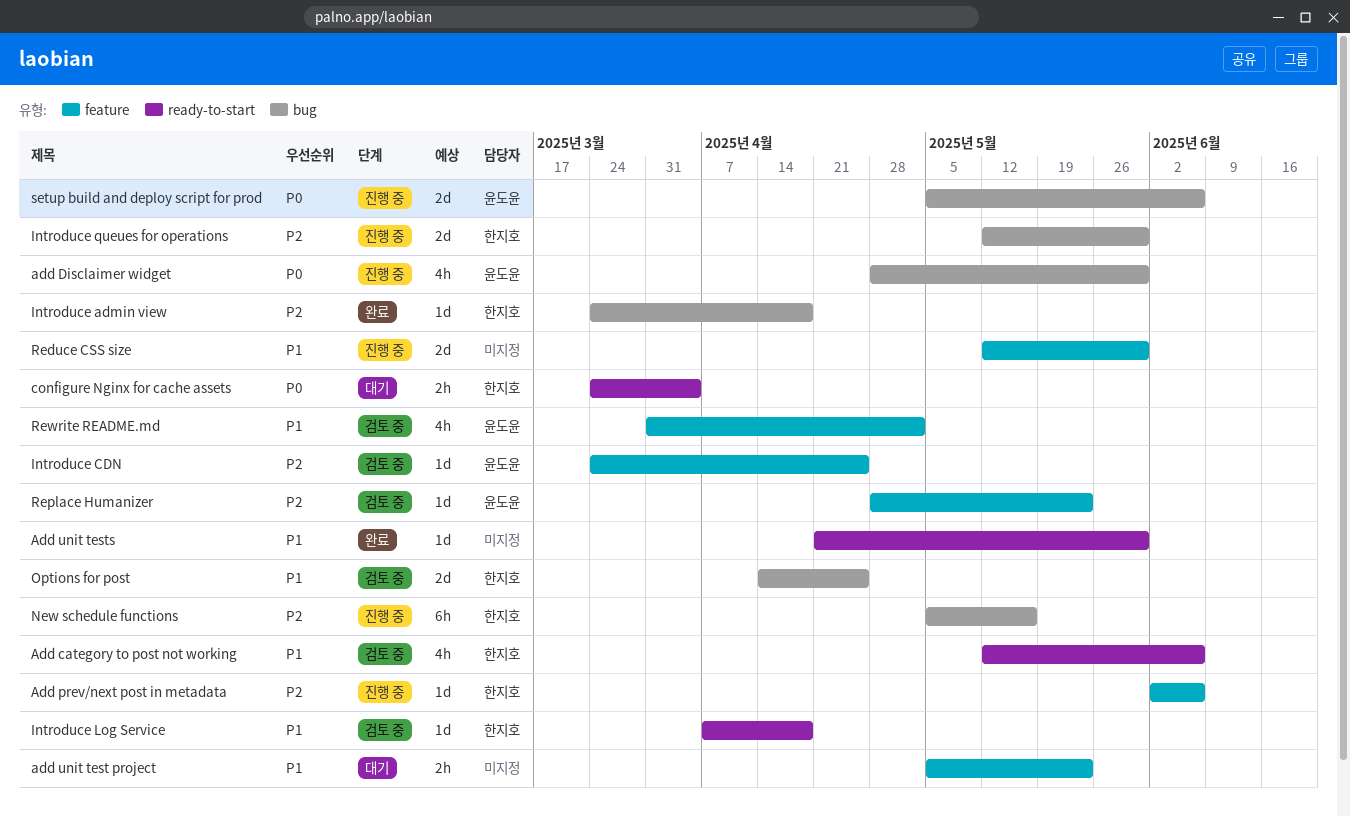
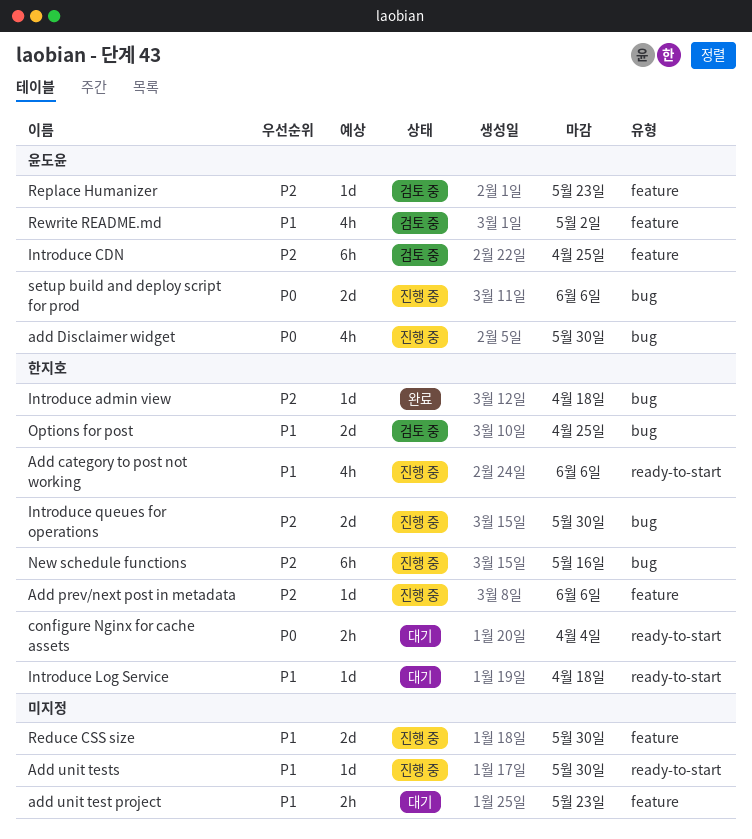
Add category to post not working, status: 검토 중 -> 진행 중
Add unit tests, status: 완료 -> 진행 중
Introduce CDN, estimate: 1d -> 6h
Introduce Log Service, status: 검토 중 -> 대기

